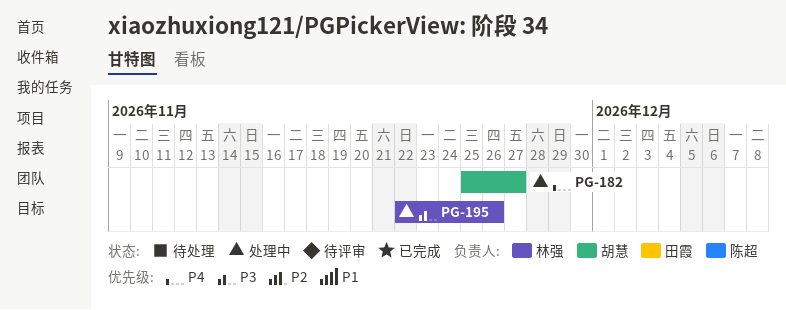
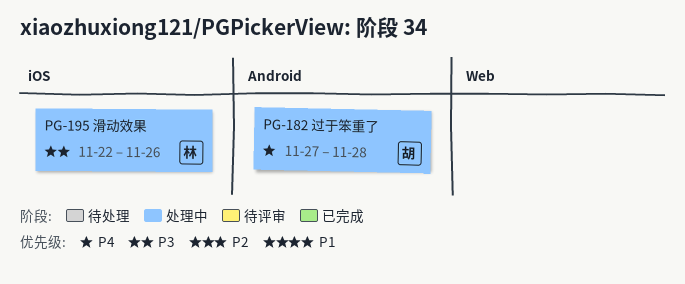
PG-182, start: Nov 25 -> Nov 27
PG-182, due: Nov 27 -> Nov 28

